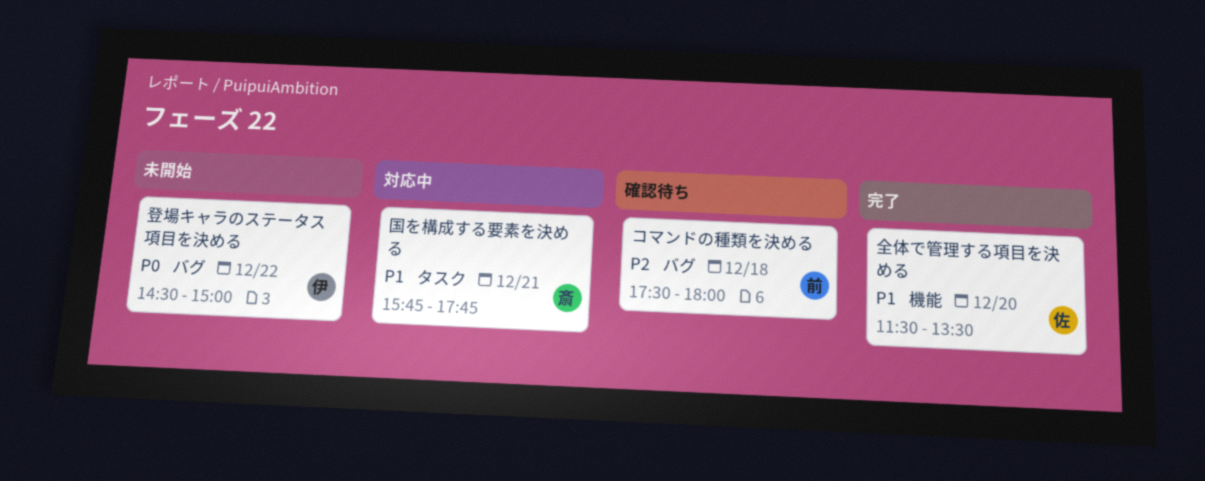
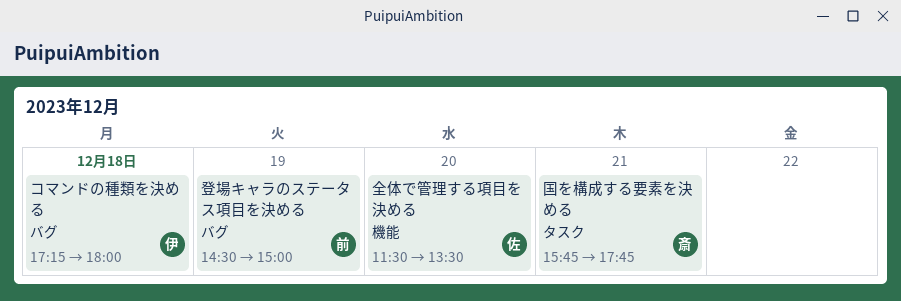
コマンドの種類を決める, owner: 前 -> 伊
コマンドの種類を決める, begins: 17:30 -> 17:15
登場キャラのステータス項目を決める, owner: 伊 -> 前
登場キャラのステータス項目を決める, day: Dec 22 -> Dec 19

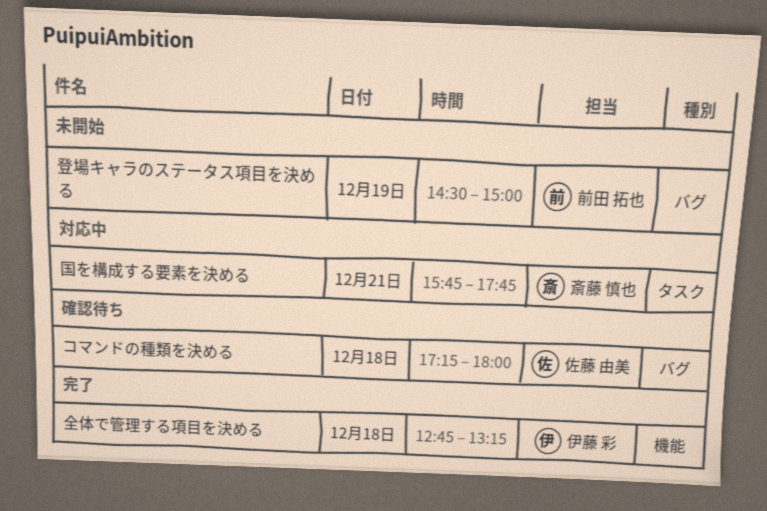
コマンドの種類を決める, owner: 伊藤 彩 -> 佐藤 由美
全体で管理する項目を決める, owner: 佐藤 由美 -> 伊藤 彩
全体で管理する項目を決める, day: Dec 20 -> Dec 18
全体で管理する項目を決める, begins: 11:30 -> 12:45
全体で管理する項目を決める, ends: 13:30 -> 13:15

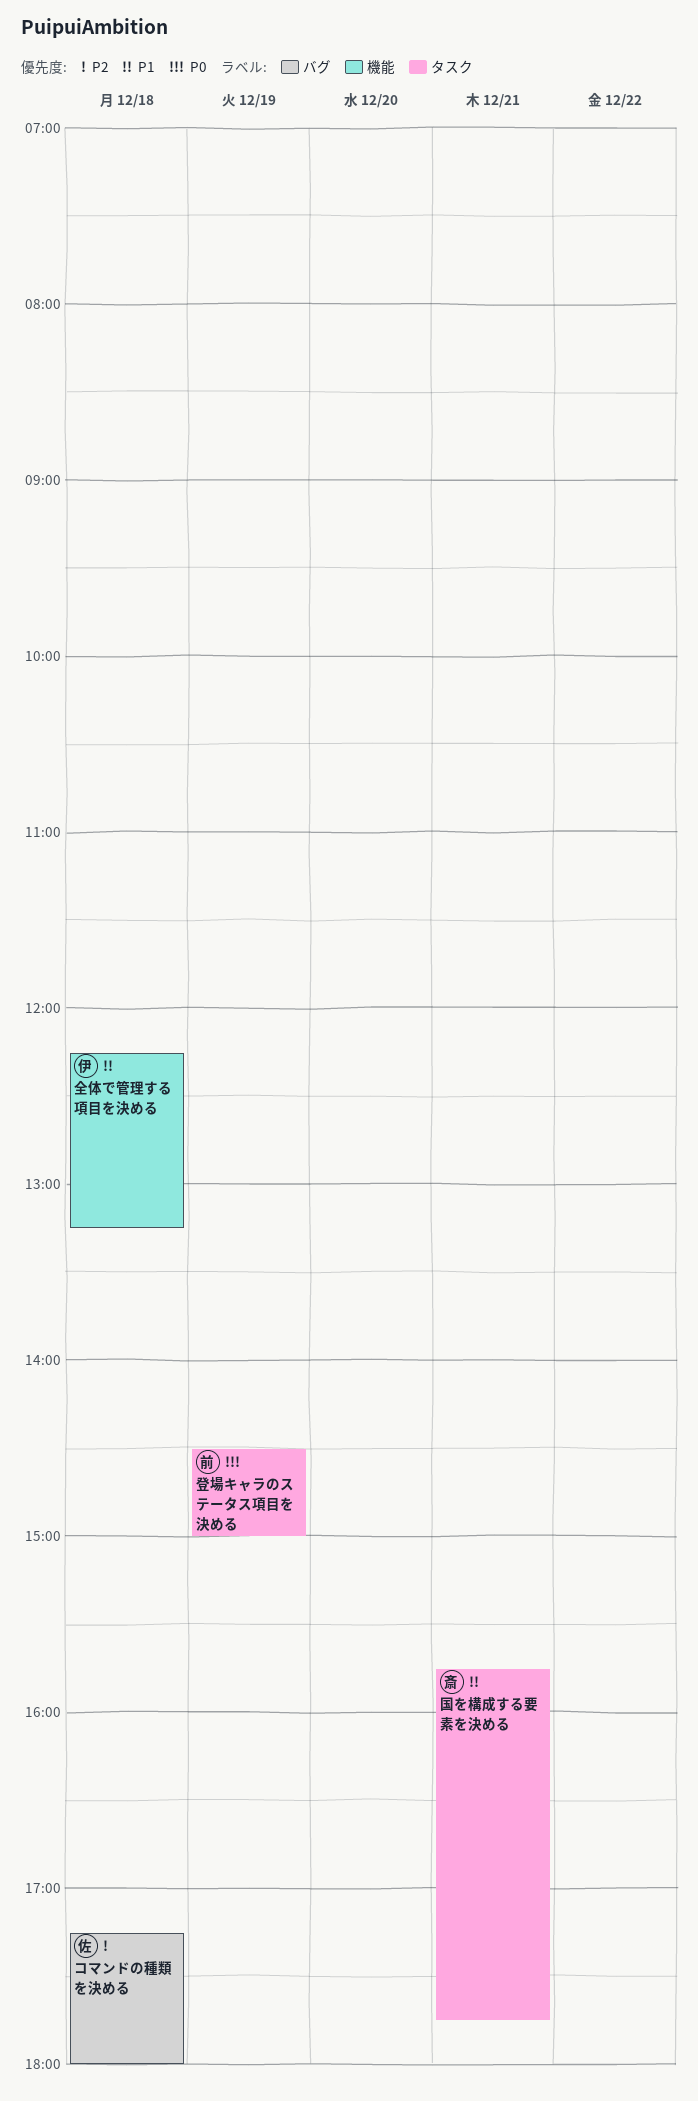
全体で管理する項目を決める, begins: 12:45 -> 12:15
登場キャラのステータス項目を決める, label: バグ -> タスク

